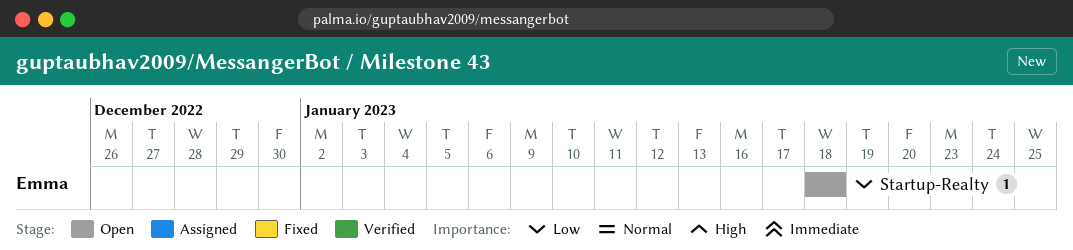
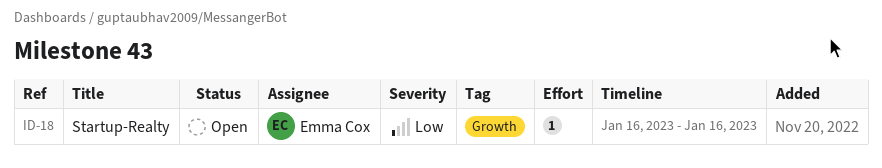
Startup-Realty, start: Jan 18 -> Jan 16
Startup-Realty, due: Jan 18 -> Jan 16

